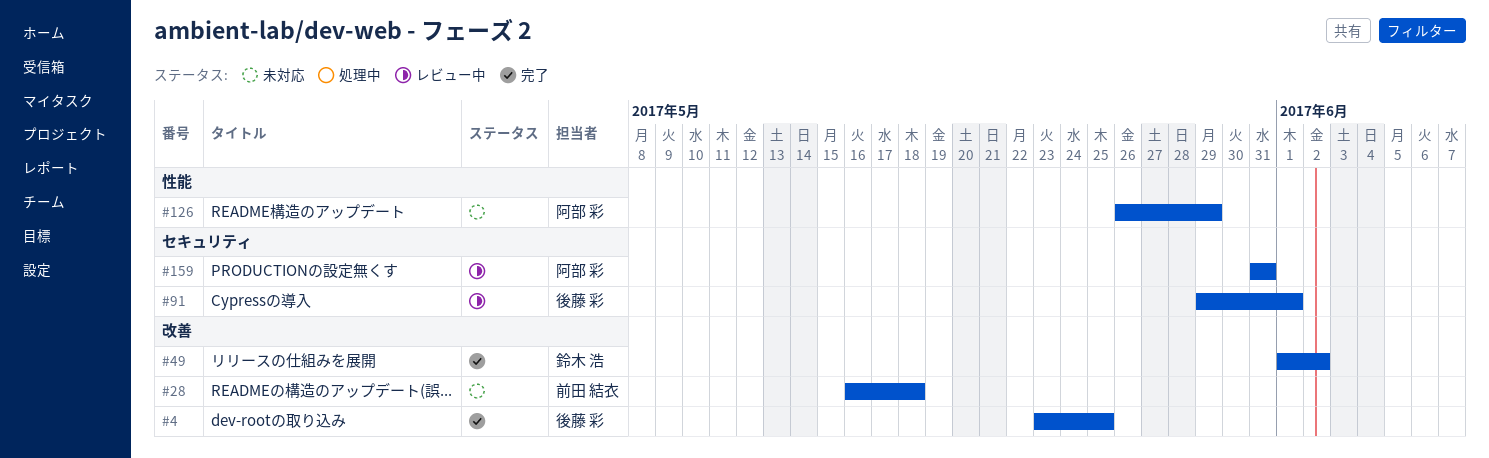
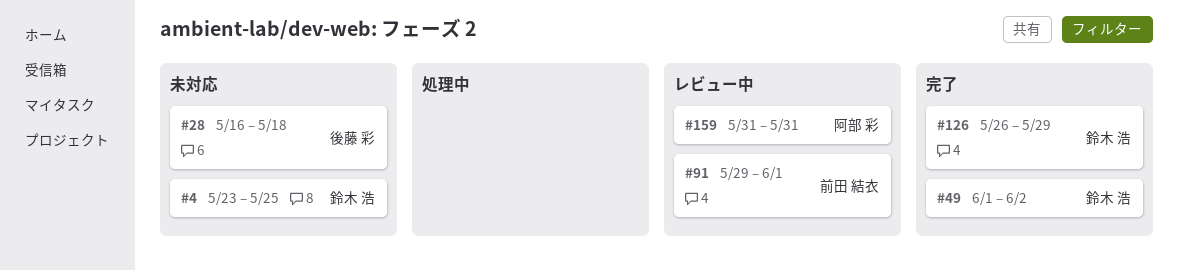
#4, status: 完了 -> 未対応
#4, owner: 後藤 彩 -> 鈴木 浩
#28, owner: 前田 結衣 -> 後藤 彩
#91, owner: 後藤 彩 -> 前田 結衣
#126, status: 未対応 -> 完了
#126, owner: 阿部 彩 -> 鈴木 浩

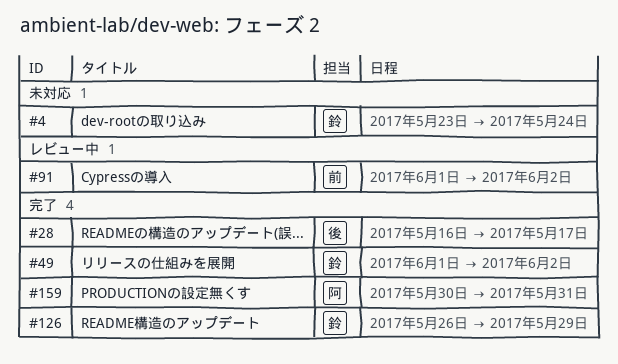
#4, due: May 25 -> May 24
#28, status: 未対応 -> 完了
#28, due: May 18 -> May 17
#91, start: May 29 -> Jun 1
#91, due: Jun 1 -> Jun 2
#159, status: レビュー中 -> 完了
#159, start: May 31 -> May 30

